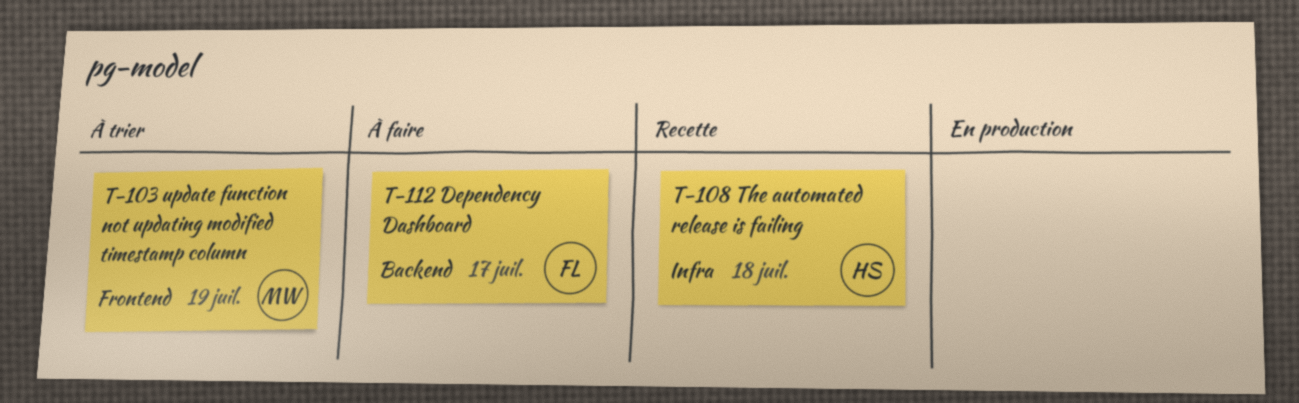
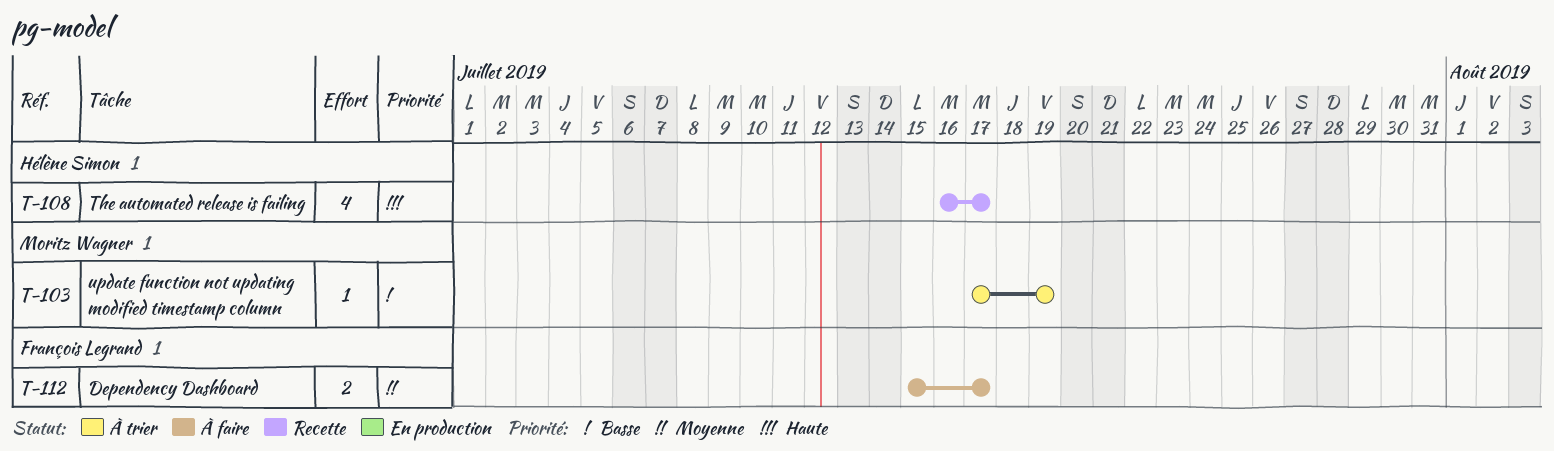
T-108, due: Jul 18 -> Jul 17

